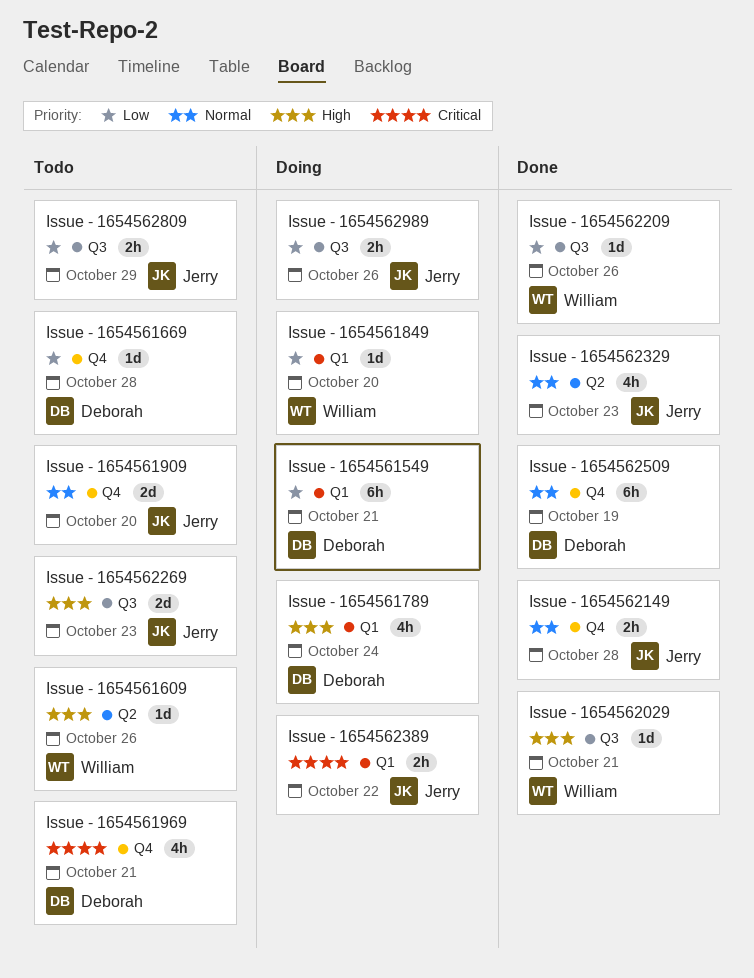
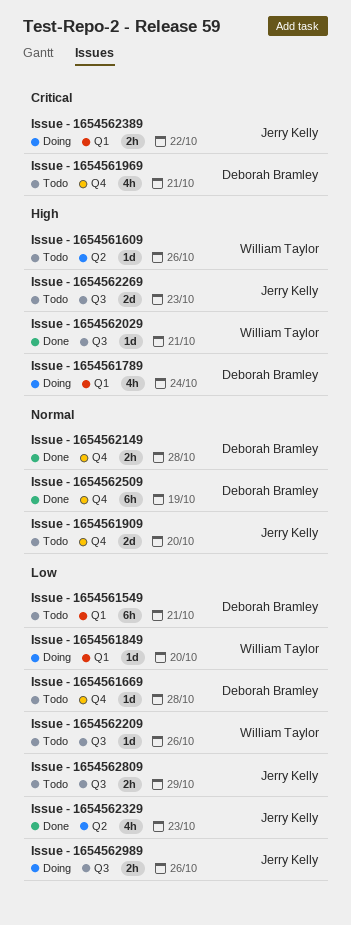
Issue - 1654561549, status: Doing -> Todo
Issue - 1654562149, owner: Jerry Kelly -> Deborah Bramley
Issue - 1654562209, status: Done -> Todo
Issue - 1654562329, priority: Normal -> Low

